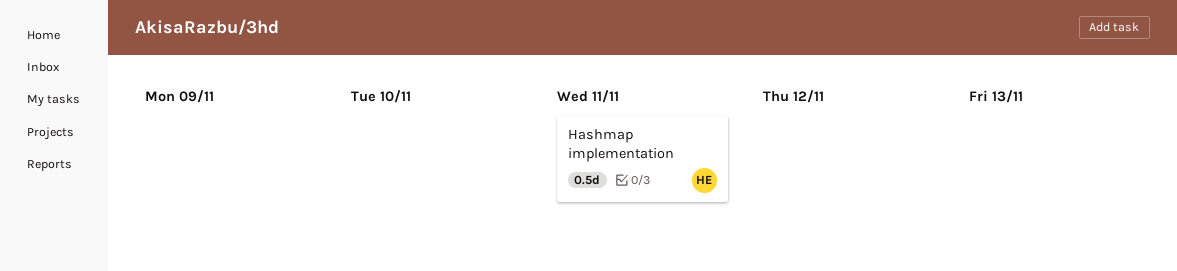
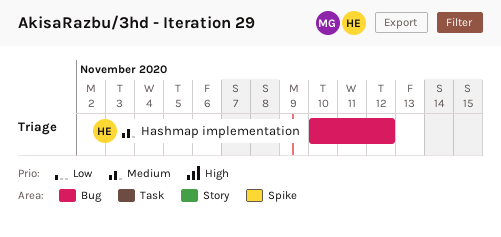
Hashmap implementation, due: Nov 11 -> Nov 12

